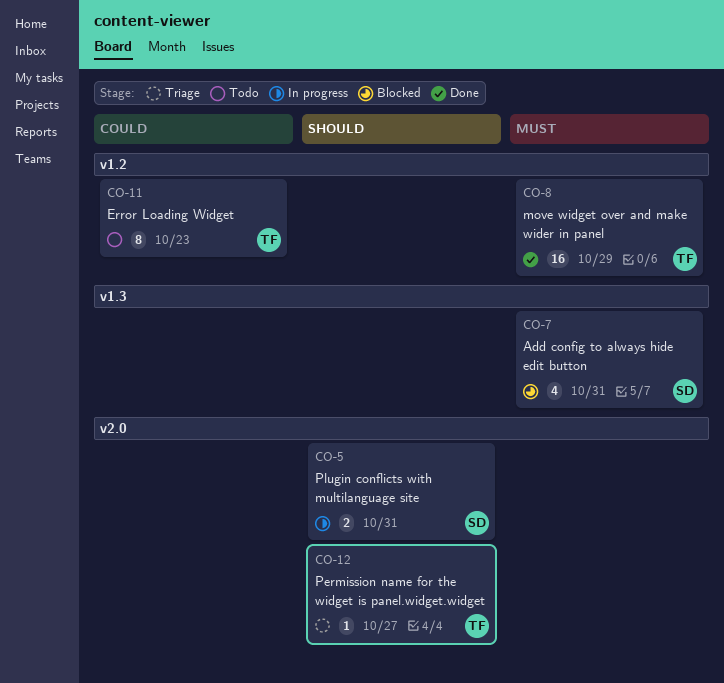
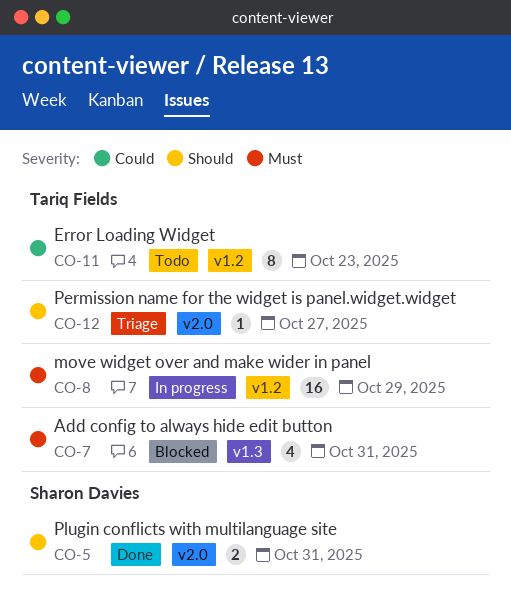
CO-5, status: In progress -> Done
CO-7, owner: Sharon Davies -> Tariq Fields
CO-8, status: Done -> In progress

